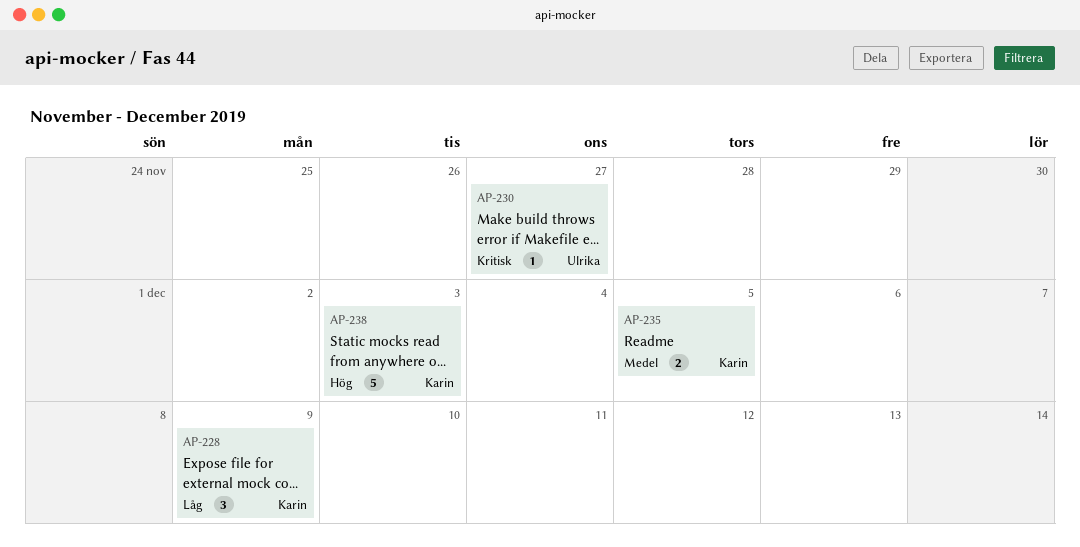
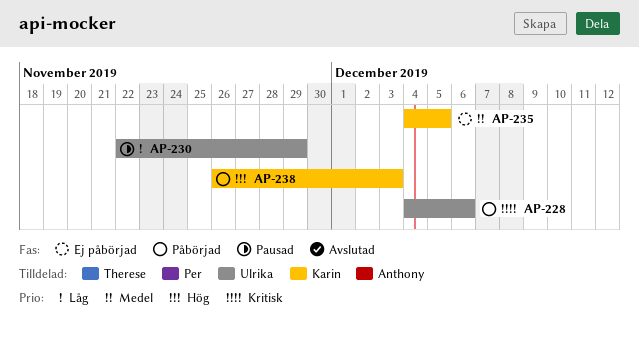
AP-228, owner: Karin -> Ulrika
AP-228, priority: Låg -> Kritisk
AP-228, due: Dec 9 -> Dec 6
AP-230, priority: Kritisk -> Låg
AP-230, due: Nov 27 -> Nov 29

